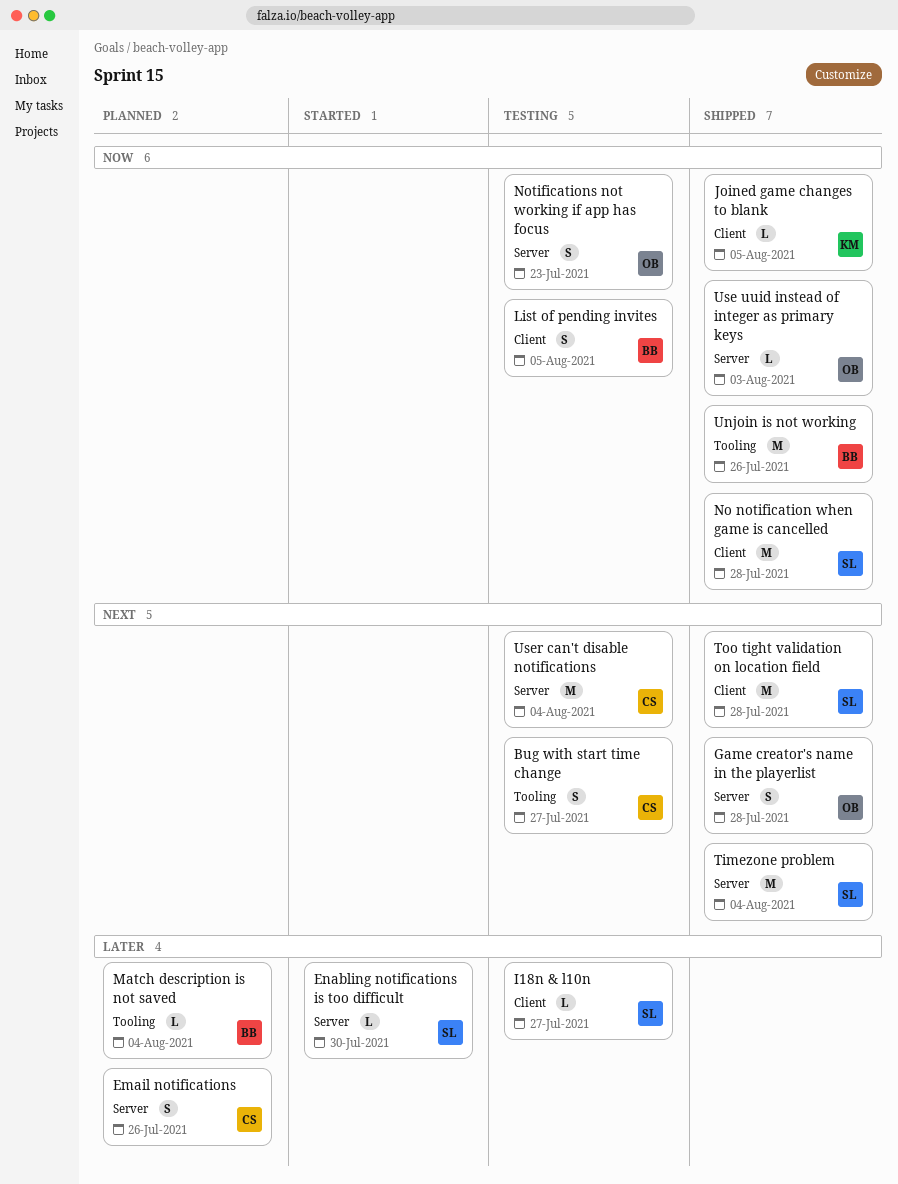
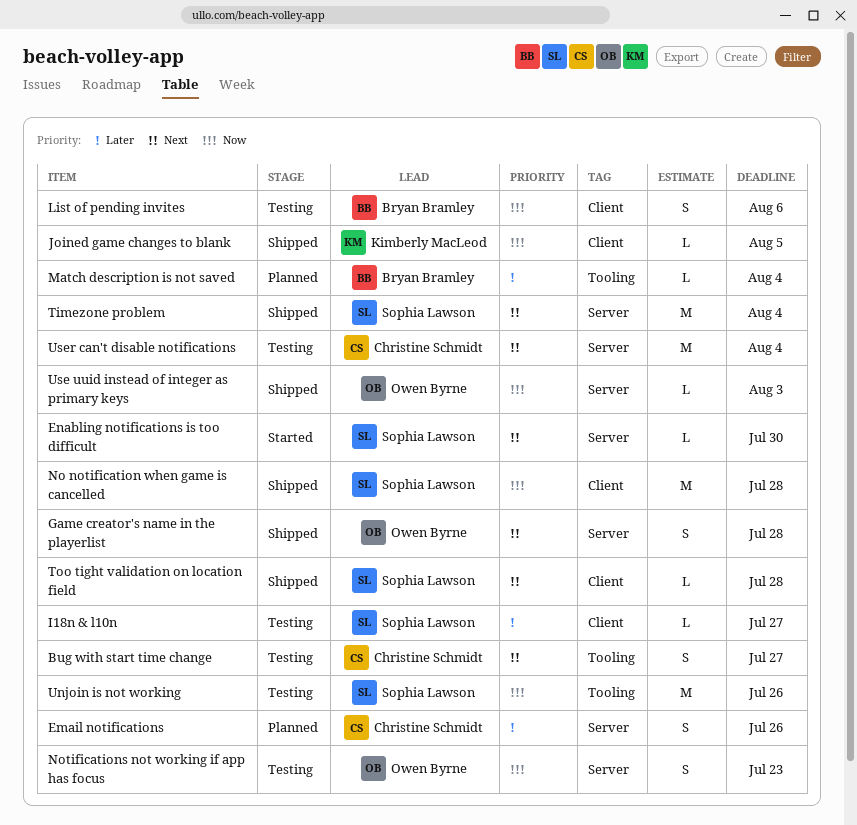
Enabling notifications is too difficult, priority: Later -> Next
List of pending invites, due: Aug 5 -> Aug 6
Too tight validation on location field, estimate: M -> L
Unjoin is not working, status: Shipped -> Testing
Unjoin is not working, owner: Bryan Bramley -> Sophia Lawson

